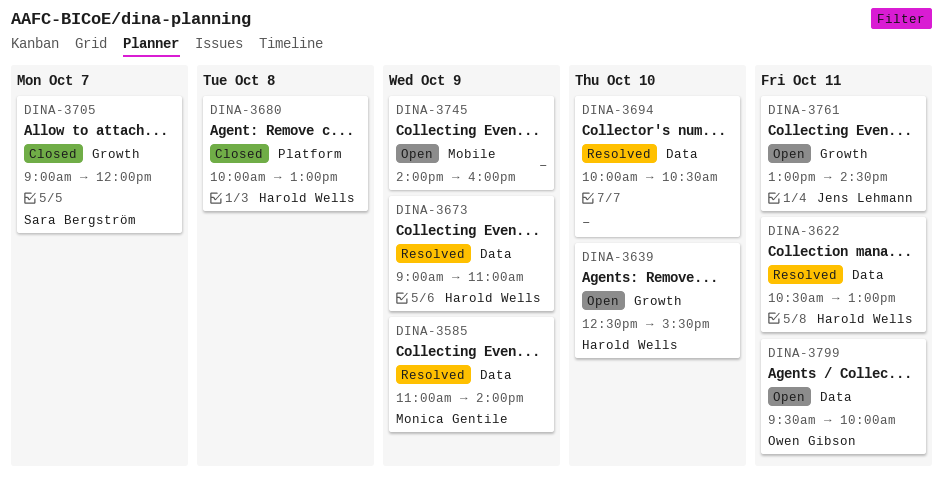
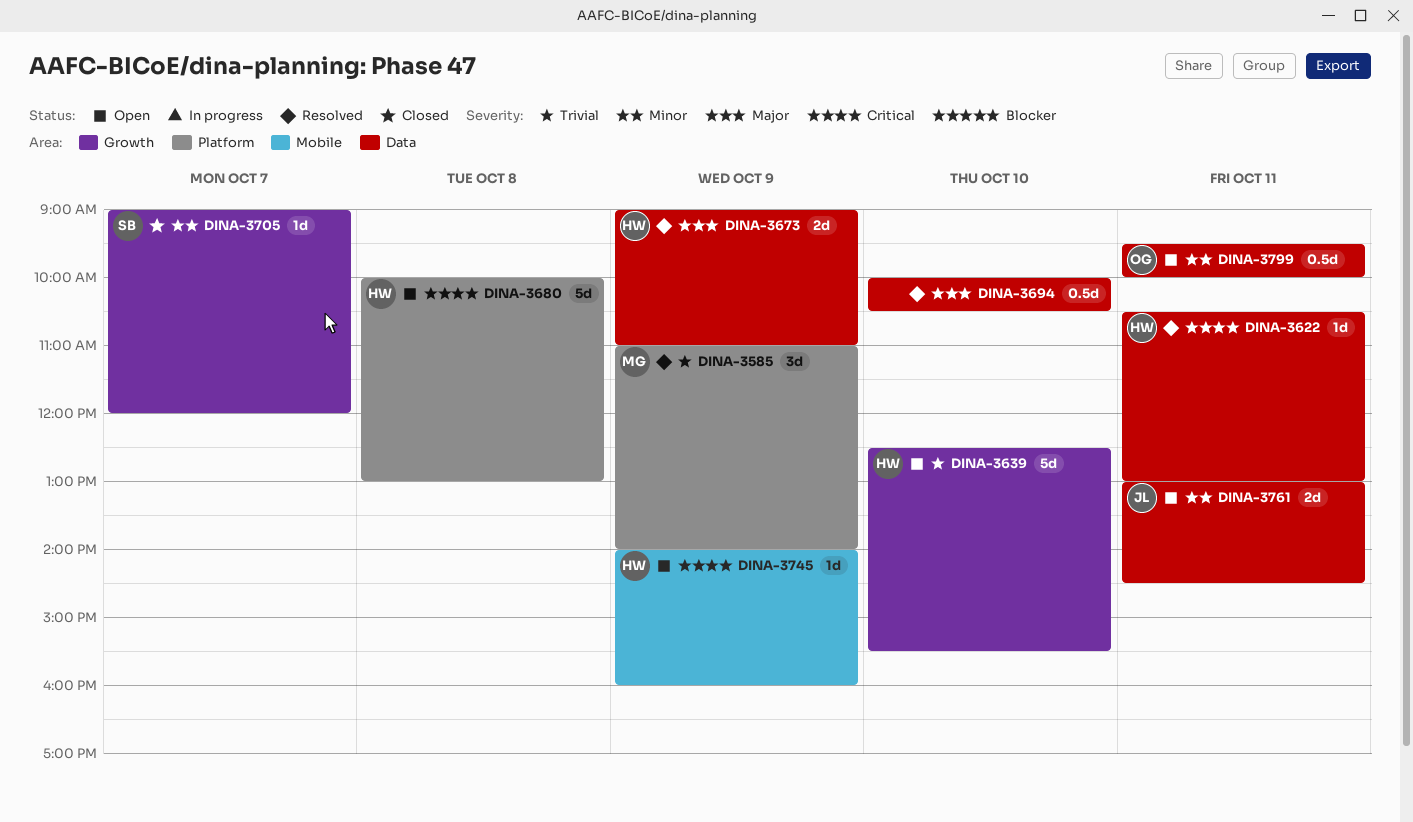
DINA-3585, label: Data -> Platform
DINA-3680, status: Closed -> Open
DINA-3745, owner: none -> Harold Wells
DINA-3761, label: Growth -> Data

